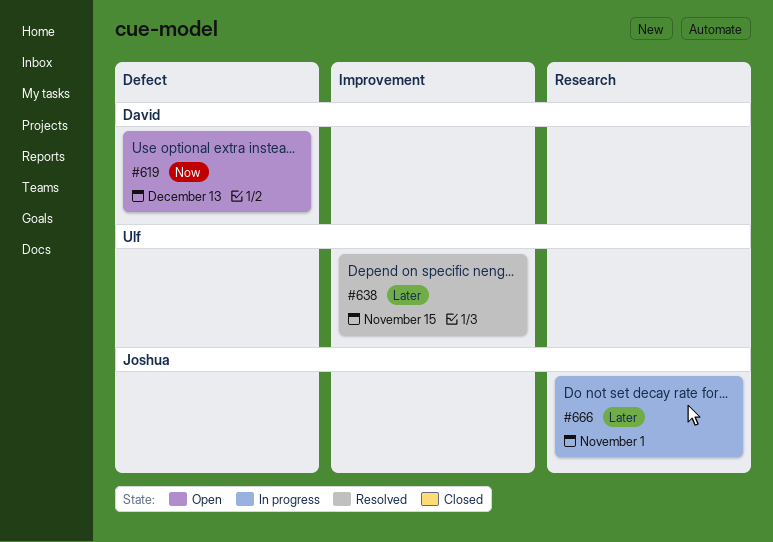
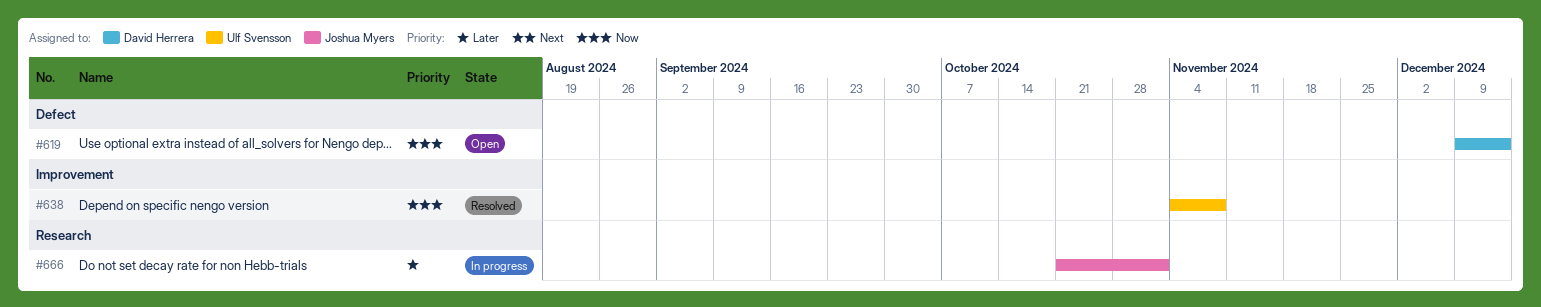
#638, priority: Later -> Now
#638, due: Nov 15 -> Nov 8

